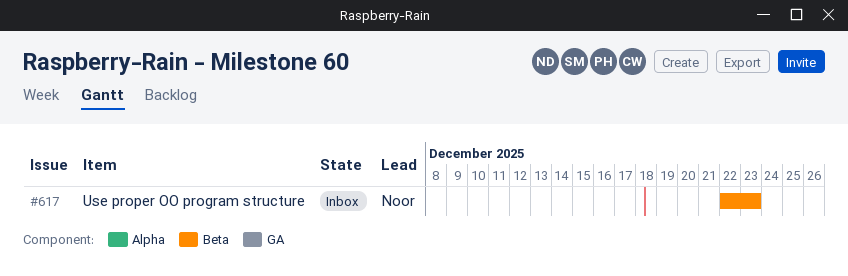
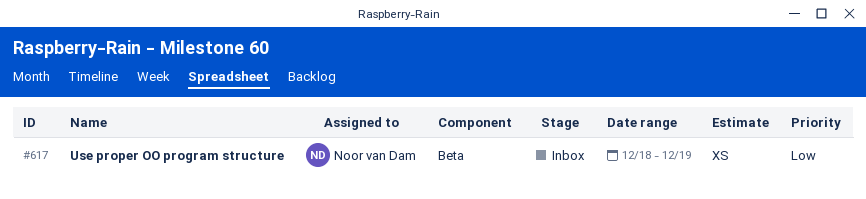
#617, start: Dec 22 -> Dec 18
#617, due: Dec 23 -> Dec 19

